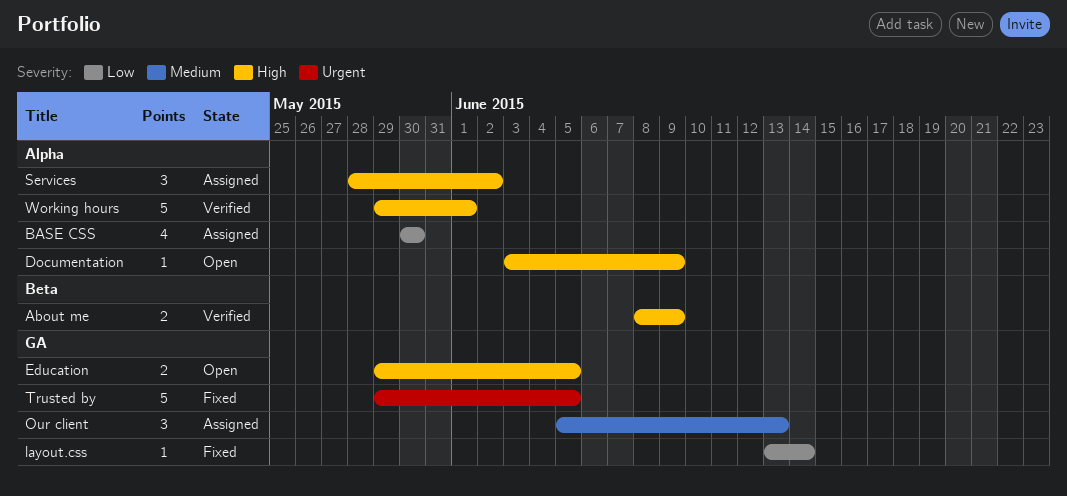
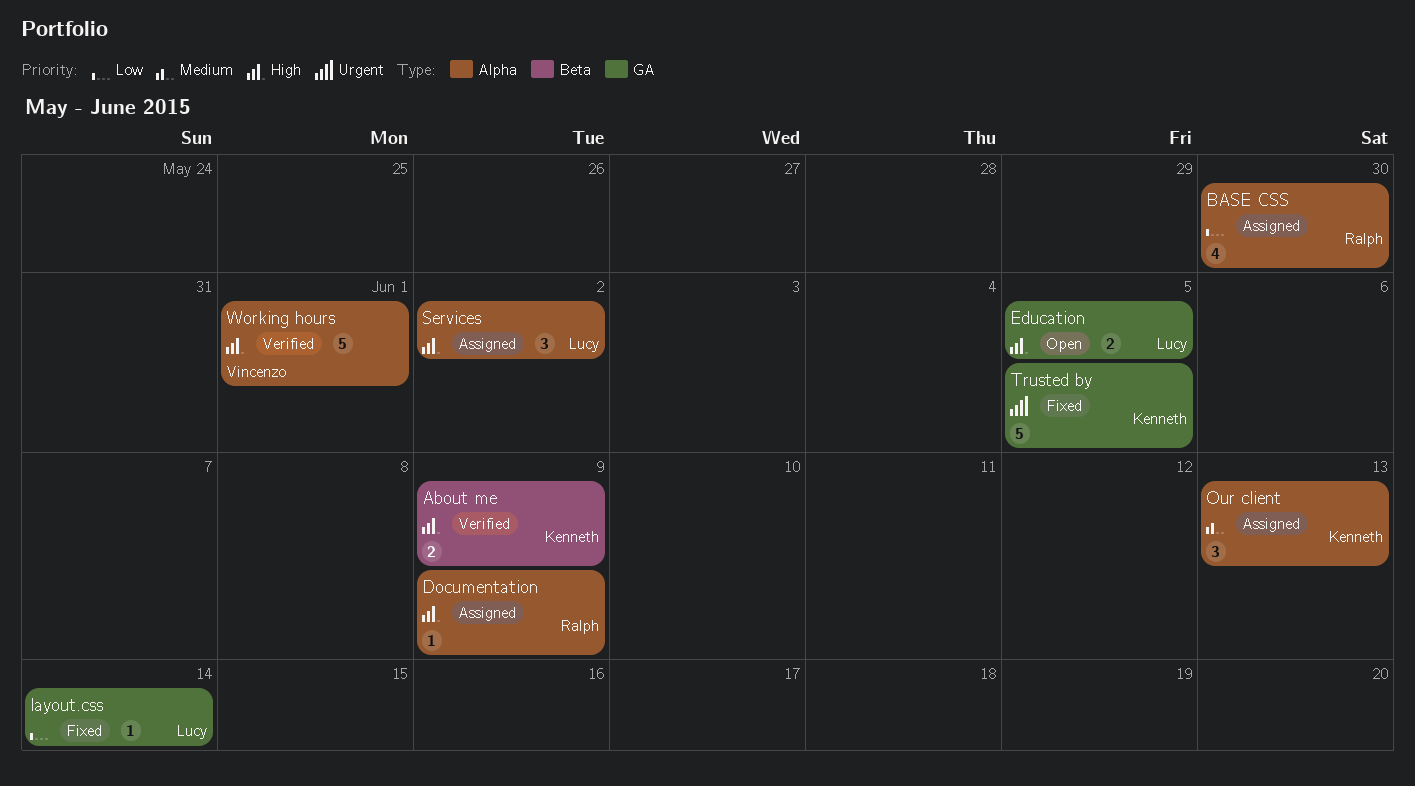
Documentation, status: Open -> Assigned
Our client, label: GA -> Alpha

